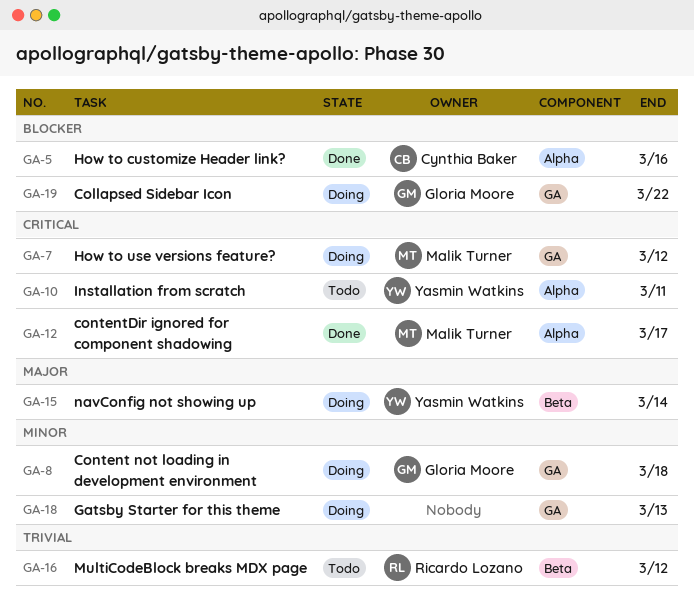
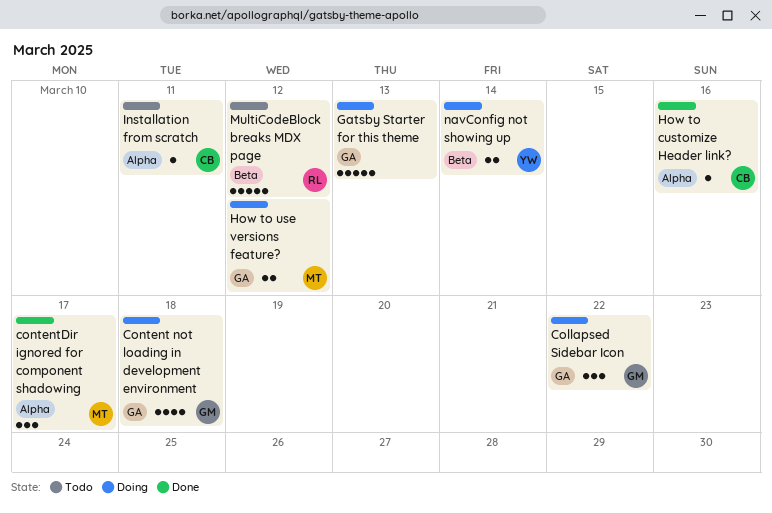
Installation from scratch, owner: Yasmin Watkins -> Cynthia Baker

